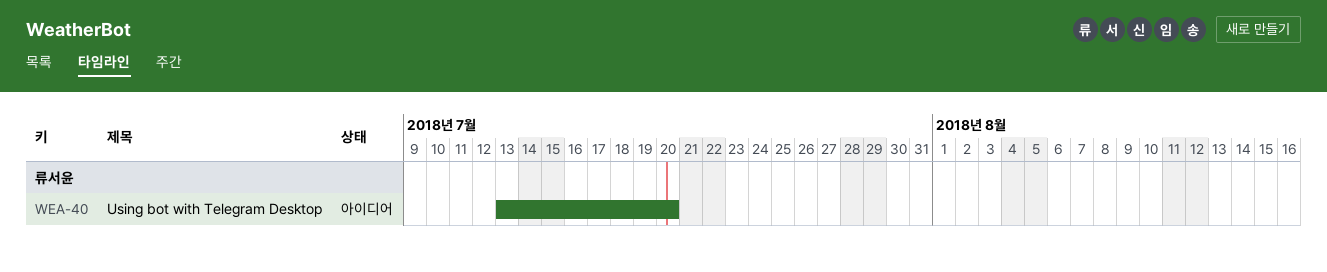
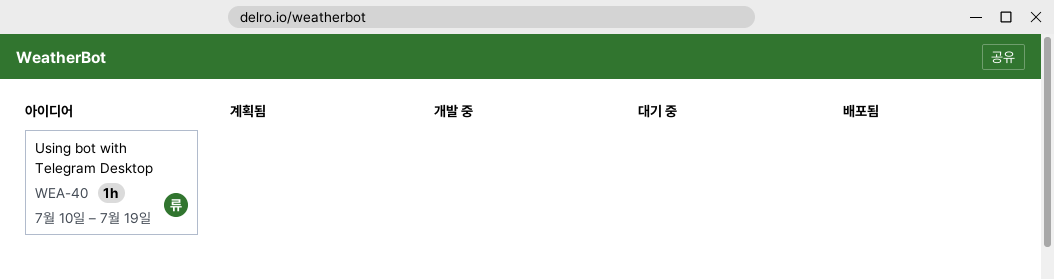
WEA-40, start: Jul 13 -> Jul 10
WEA-40, due: Jul 20 -> Jul 19

